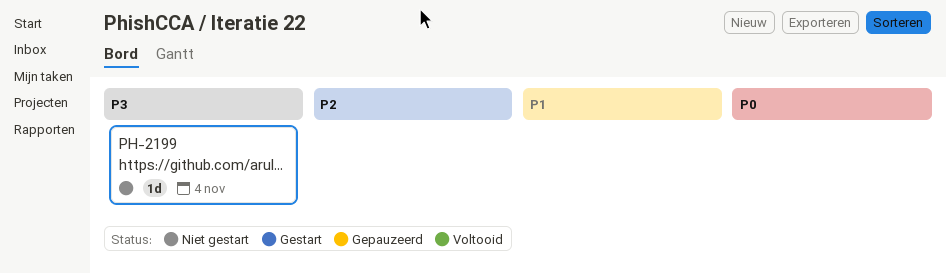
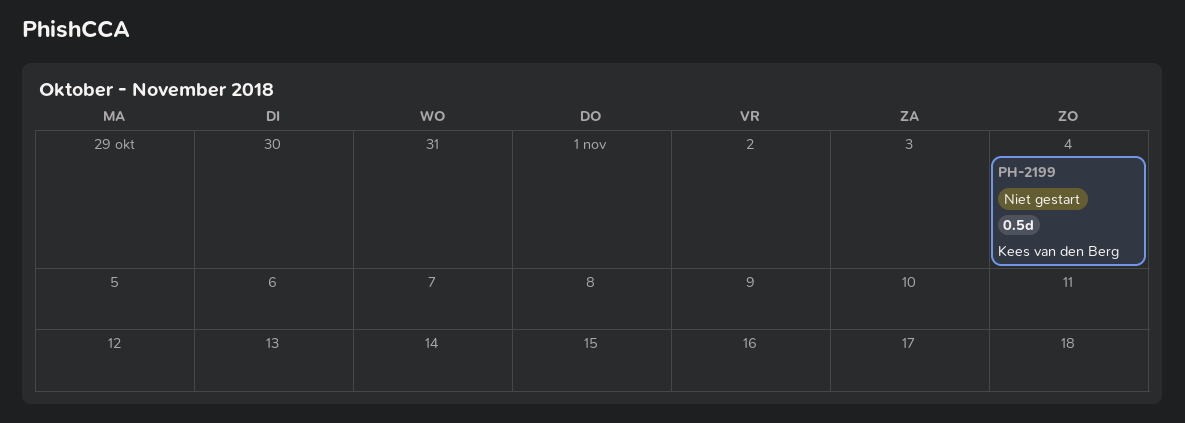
PH-2199, estimate: 1d -> 0.5d

